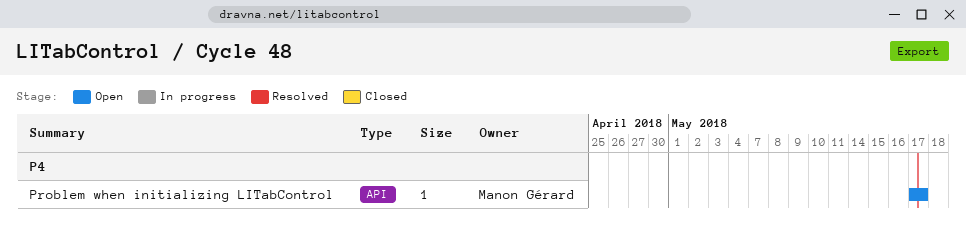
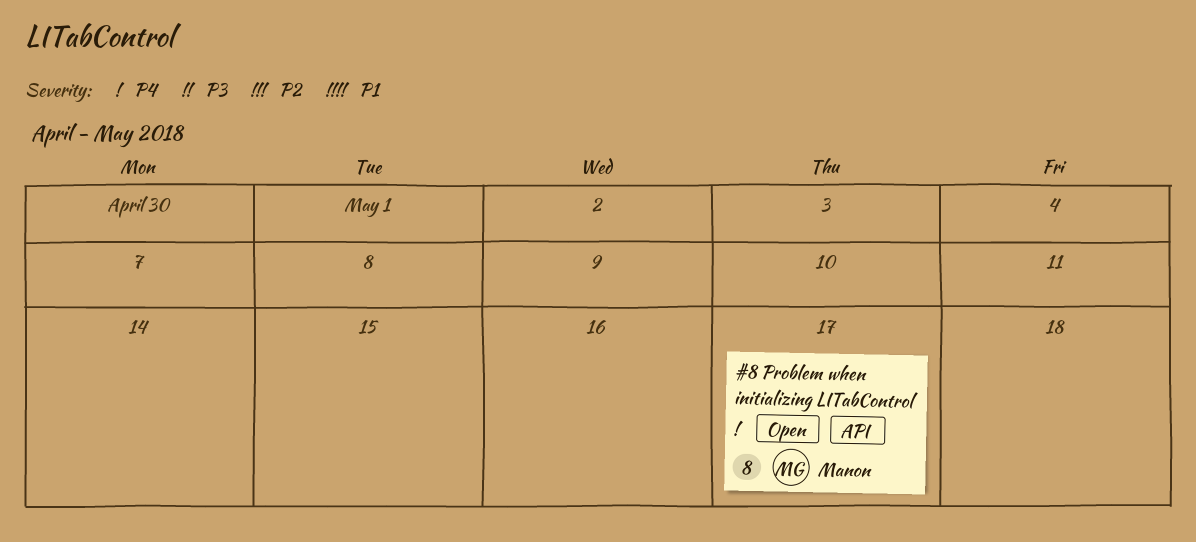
Problem when initializing LITabControl, estimate: 1 -> 8

